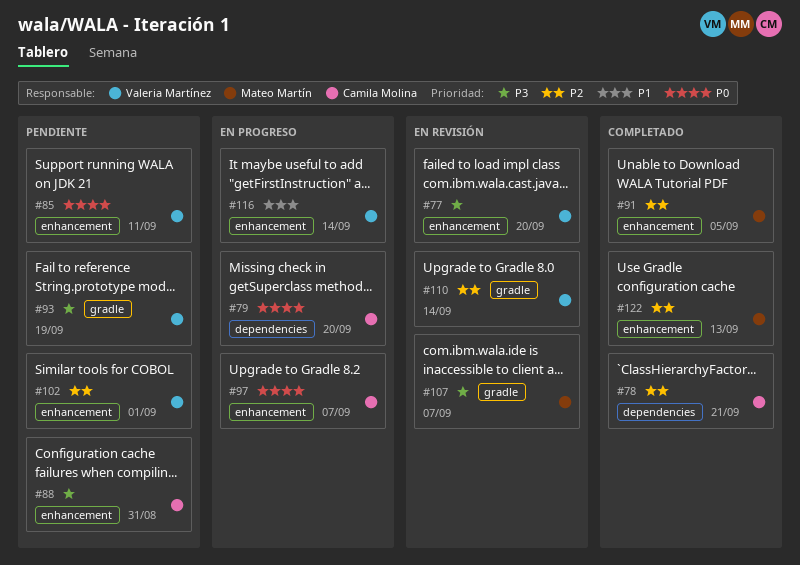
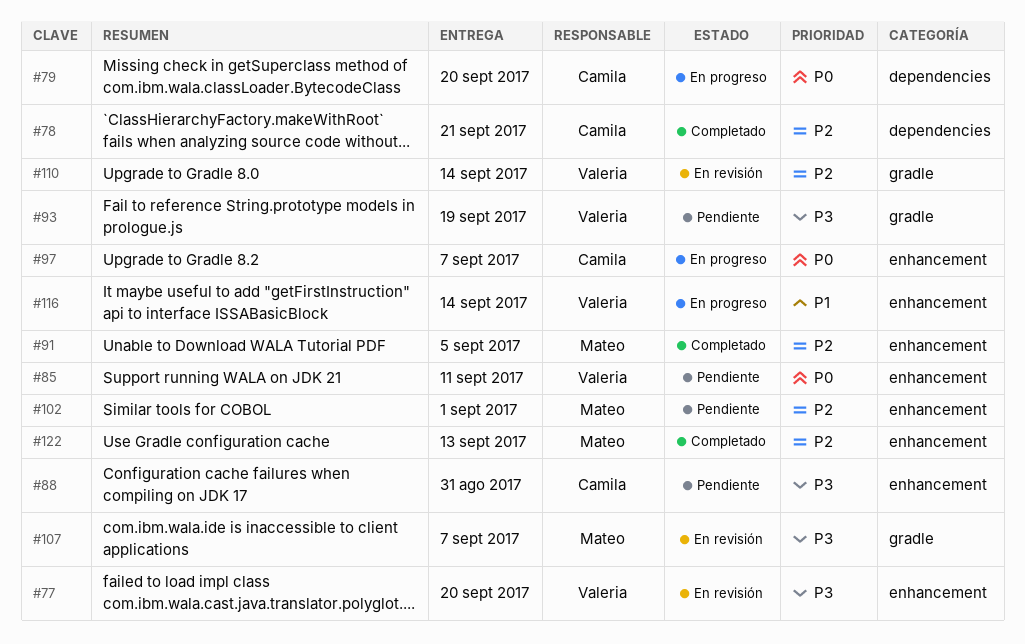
#102, owner: Valeria Martínez -> Mateo Martín

